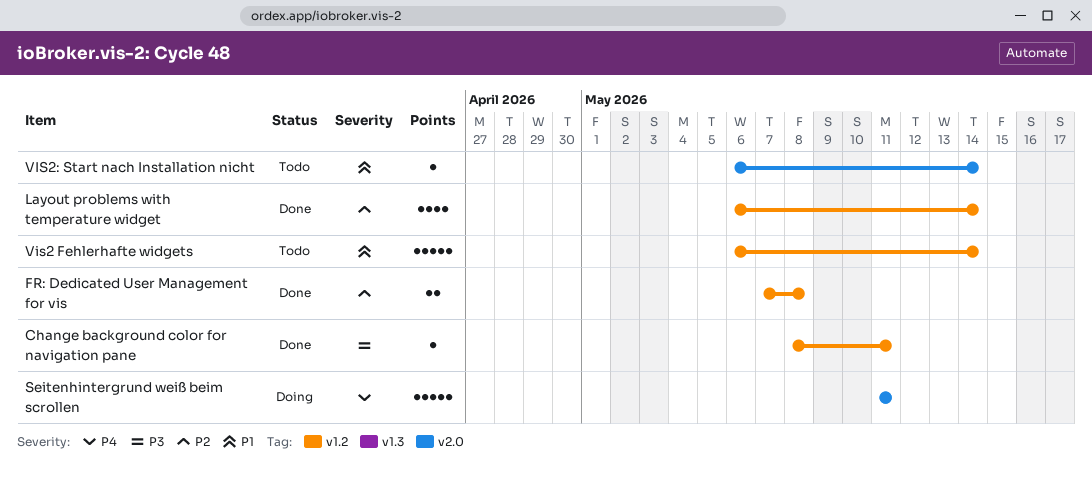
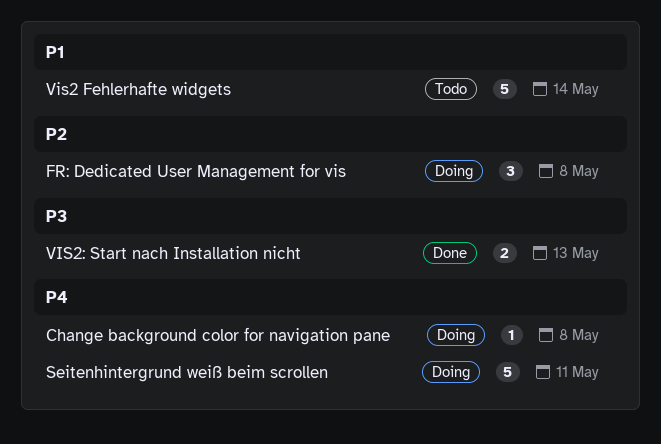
Change background color for navigation pane, status: Done -> Doing
Change background color for navigation pane, priority: P3 -> P4
Change background color for navigation pane, due: May 11 -> May 8
FR: Dedicated User Management for vis, status: Done -> Doing
FR: Dedicated User Management for vis, estimate: 2 -> 3
Layout problems with temperature widget: present -> none
VIS2: Start nach Installation nicht, status: Todo -> Done
VIS2: Start nach Installation nicht, priority: P1 -> P3
VIS2: Start nach Installation nicht, estimate: 1 -> 2
VIS2: Start nach Installation nicht, due: May 14 -> May 13

